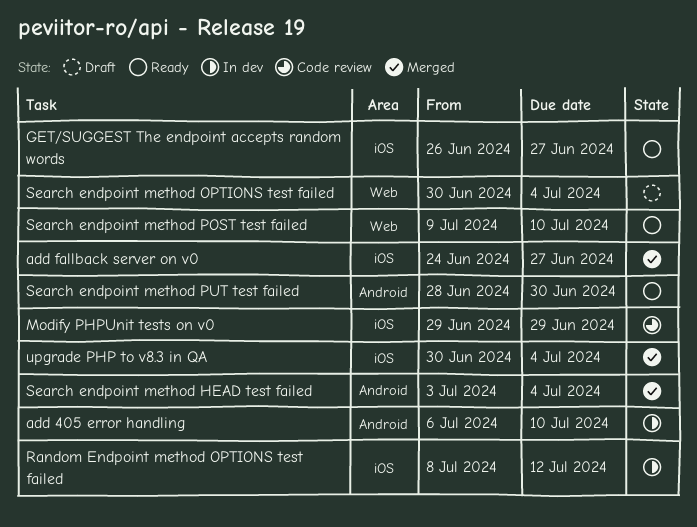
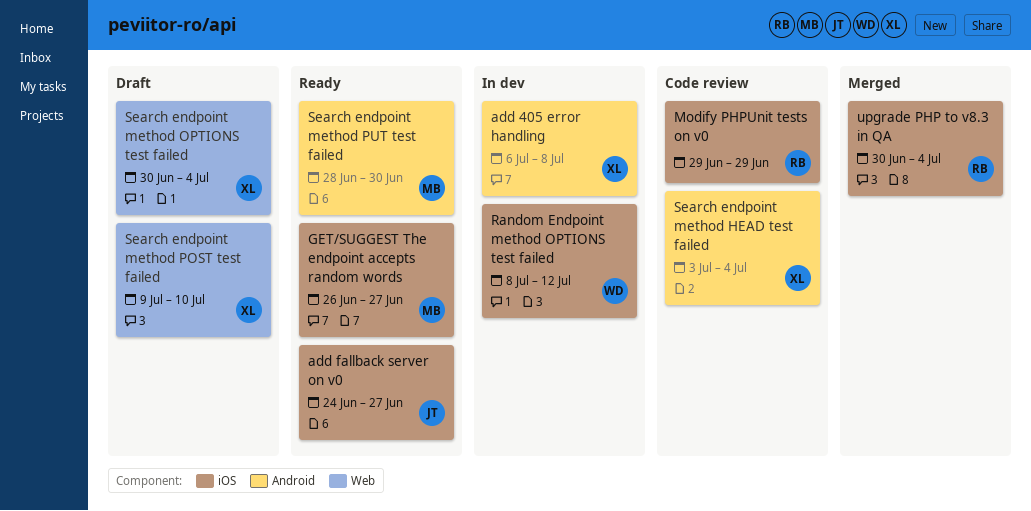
add 405 error handling, due: Jul 10 -> Jul 8
add fallback server on v0, status: Merged -> Ready
Search endpoint method HEAD test failed, status: Merged -> Code review
Search endpoint method POST test failed, status: Ready -> Draft

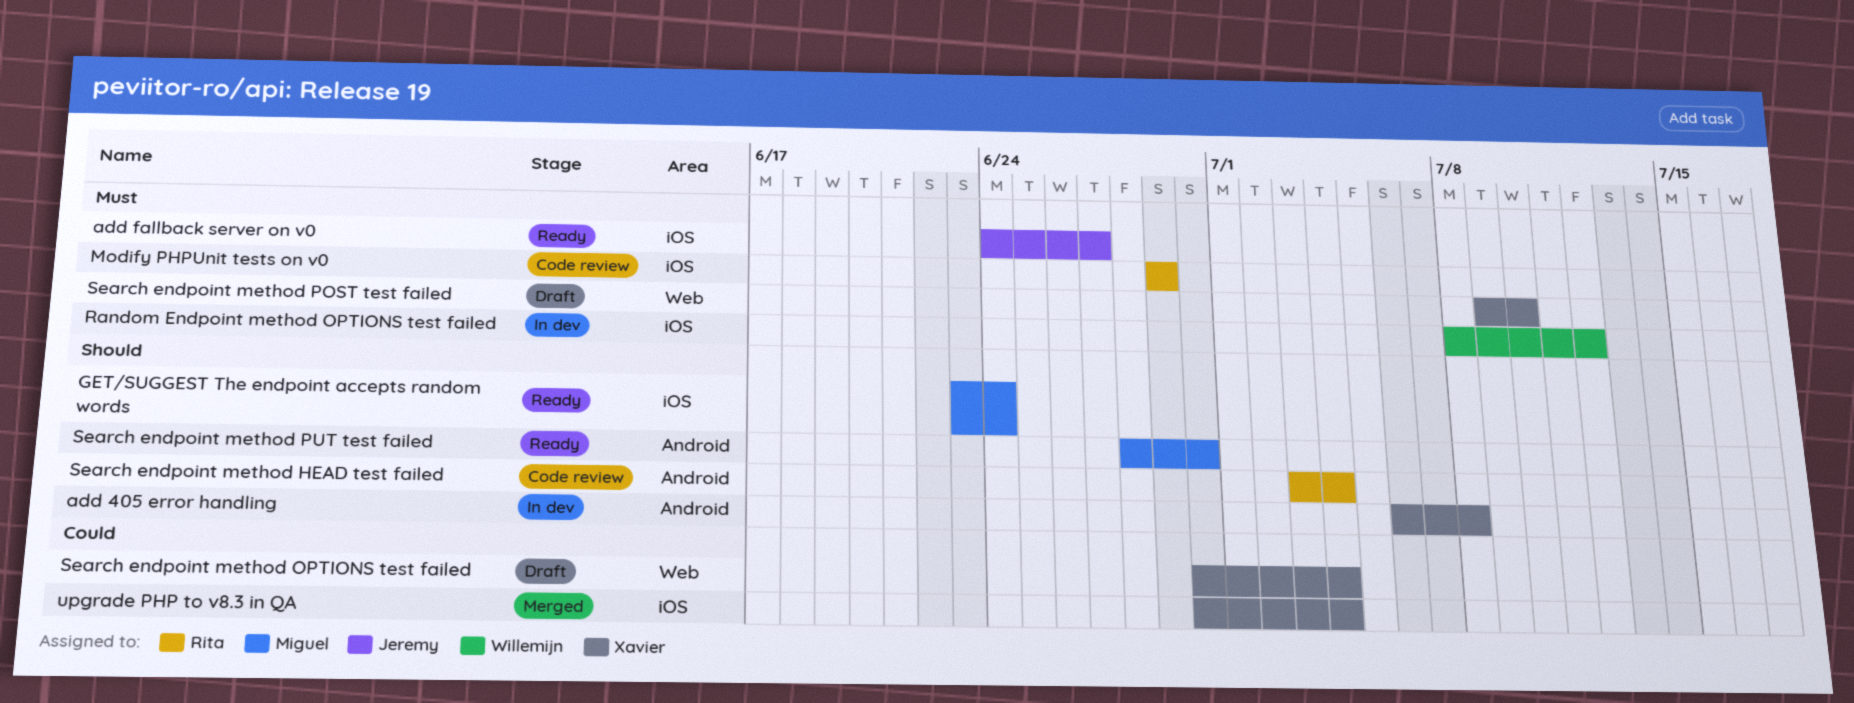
GET/SUGGEST The endpoint accepts random words, start: Jun 26 -> Jun 23
GET/SUGGEST The endpoint accepts random words, due: Jun 27 -> Jun 24
Search endpoint method HEAD test failed, owner: Xavier -> Rita
upgrade PHP to v8.3 in QA, owner: Rita -> Xavier

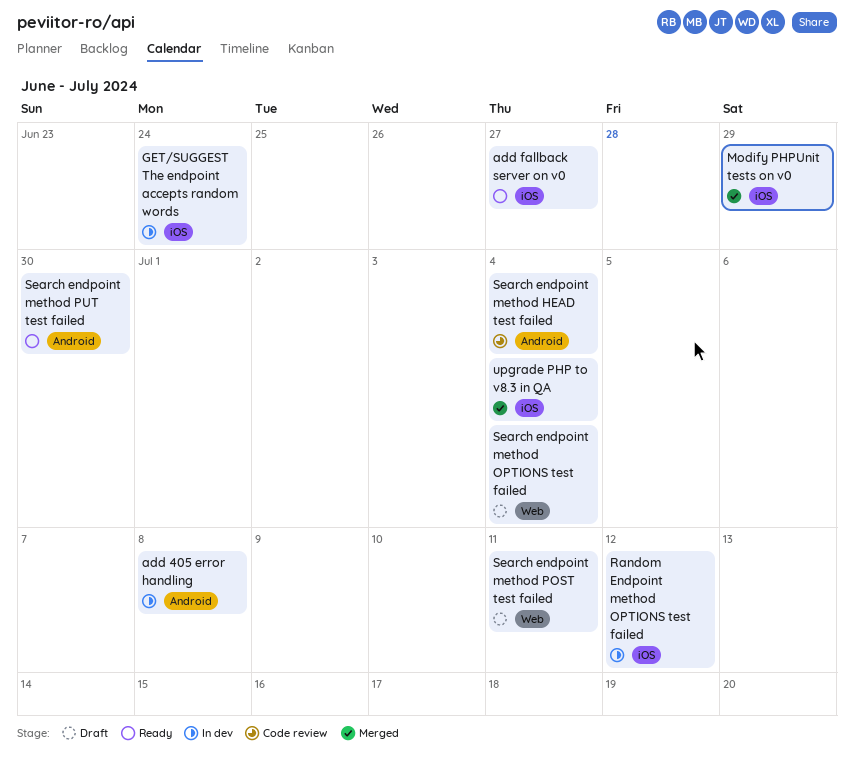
GET/SUGGEST The endpoint accepts random words, status: Ready -> In dev
Modify PHPUnit tests on v0, status: Code review -> Merged
Search endpoint method POST test failed, due: Jul 10 -> Jul 11

